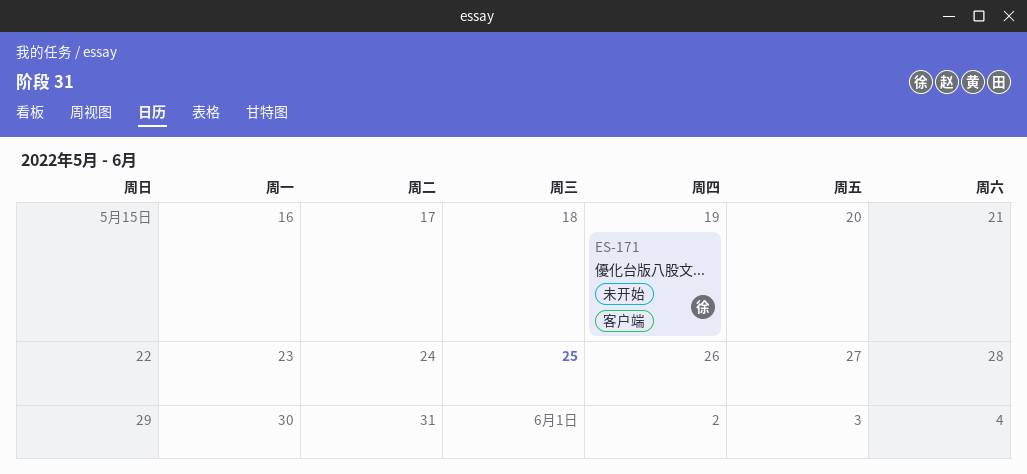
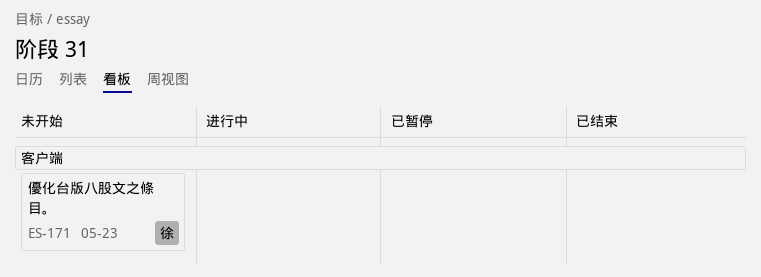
ES-171, due: May 19 -> May 23

